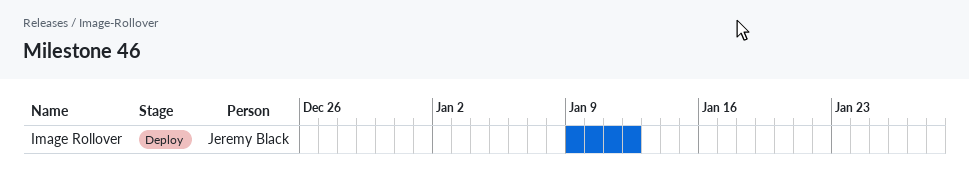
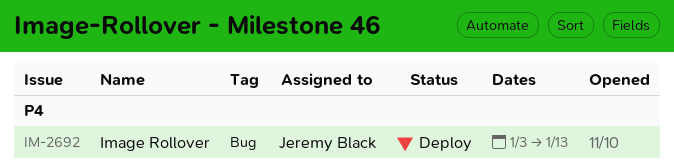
Image Rollover, start: Jan 9 -> Jan 3
Image Rollover, due: Jan 12 -> Jan 13

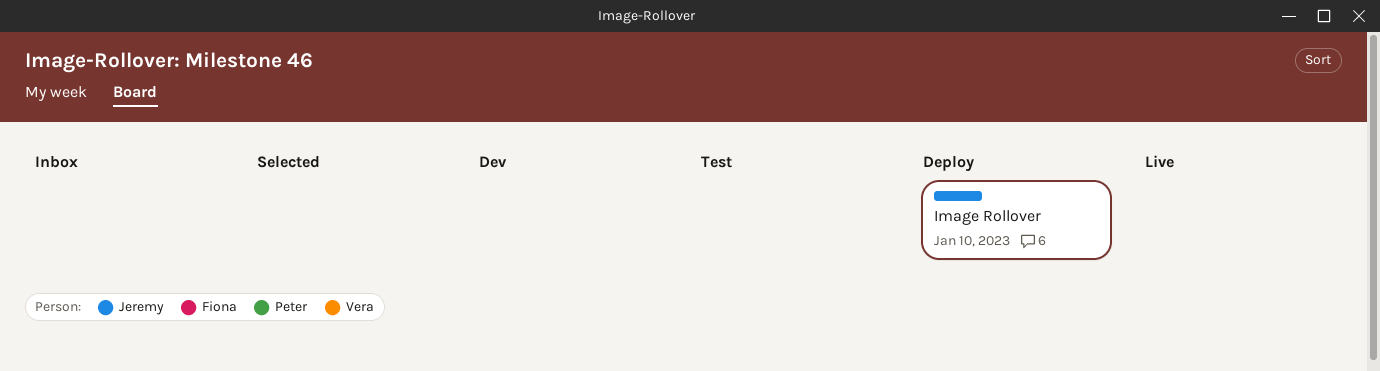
Image Rollover, due: Jan 13 -> Jan 10

